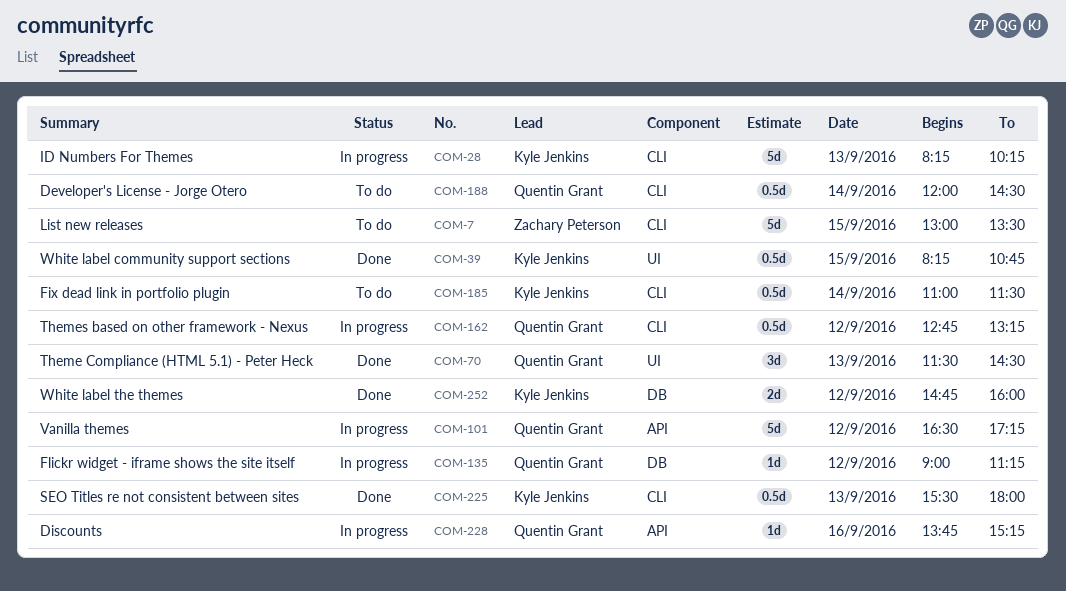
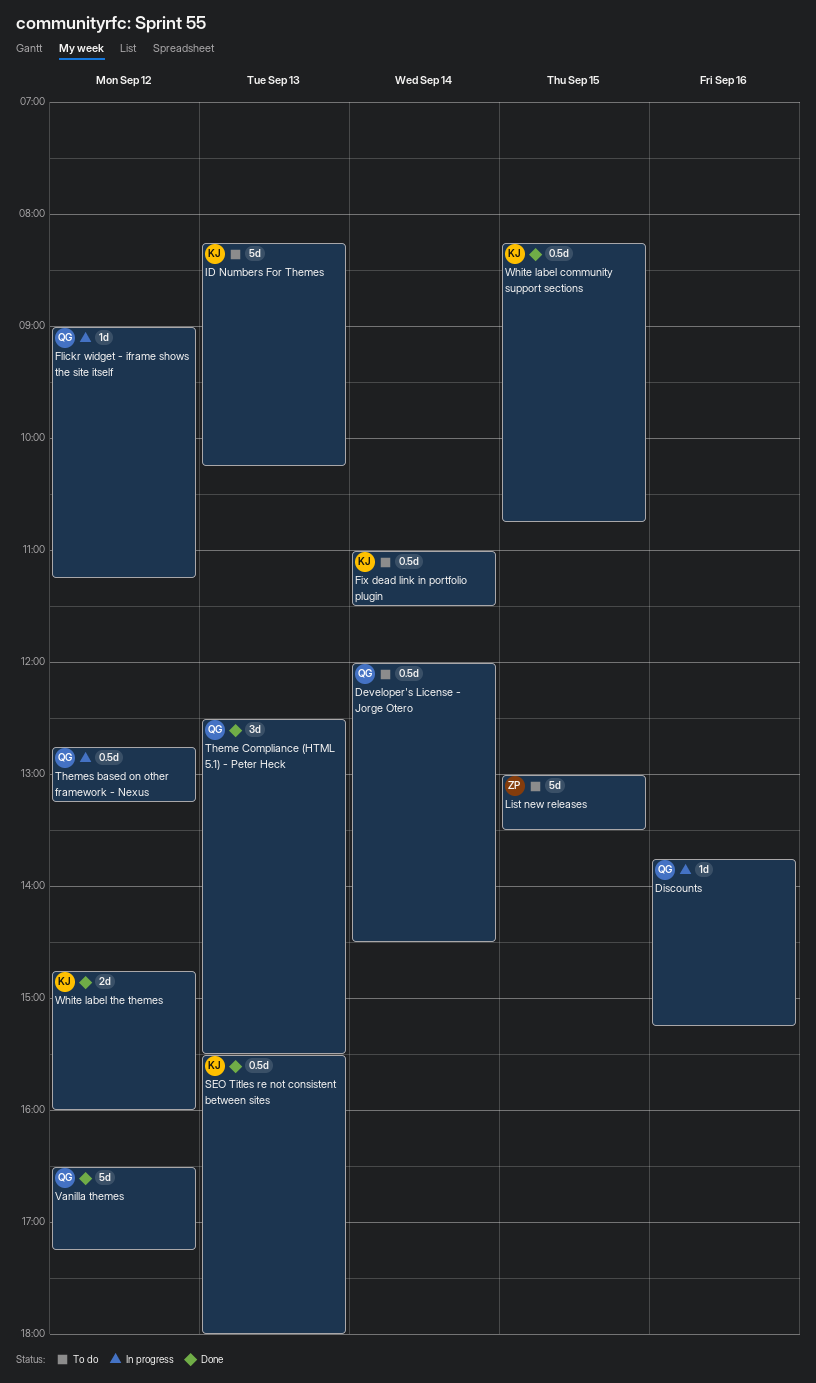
ID Numbers For Themes, status: In progress -> To do
Theme Compliance (HTML 5.1) - Peter Heck, begins: 11:30 -> 12:30
Theme Compliance (HTML 5.1) - Peter Heck, ends: 14:30 -> 15:30
Vanilla themes, status: In progress -> Done

